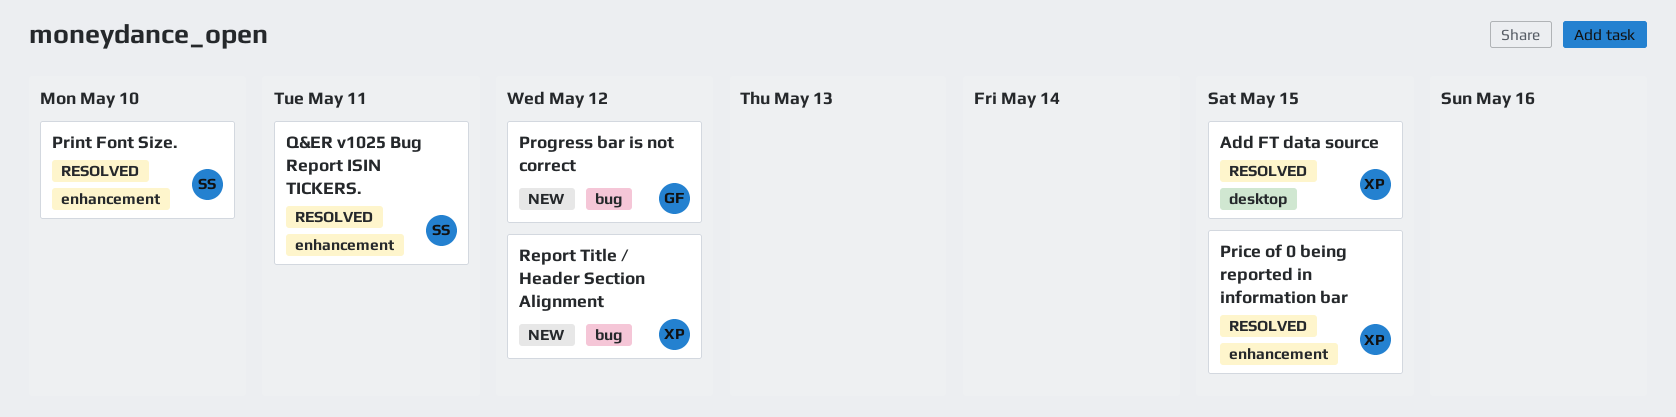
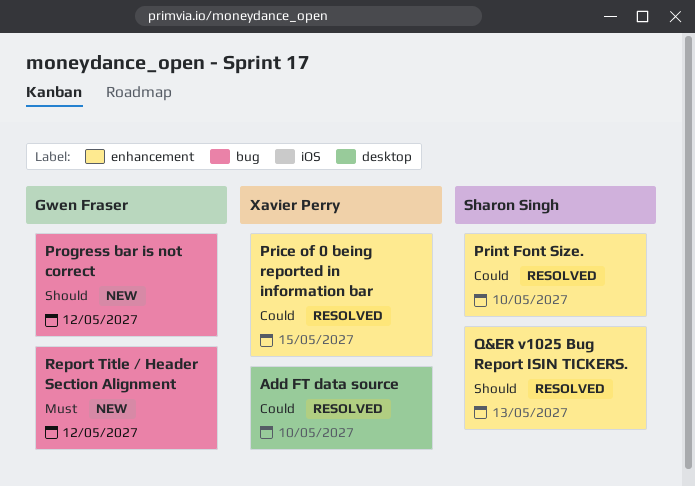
Add FT data source, due: May 15 -> May 10
Q&ER v1025 Bug Report ISIN TICKERS., due: May 11 -> May 13
Report Title / Header Section Alignment, owner: Xavier Perry -> Gwen Fraser

